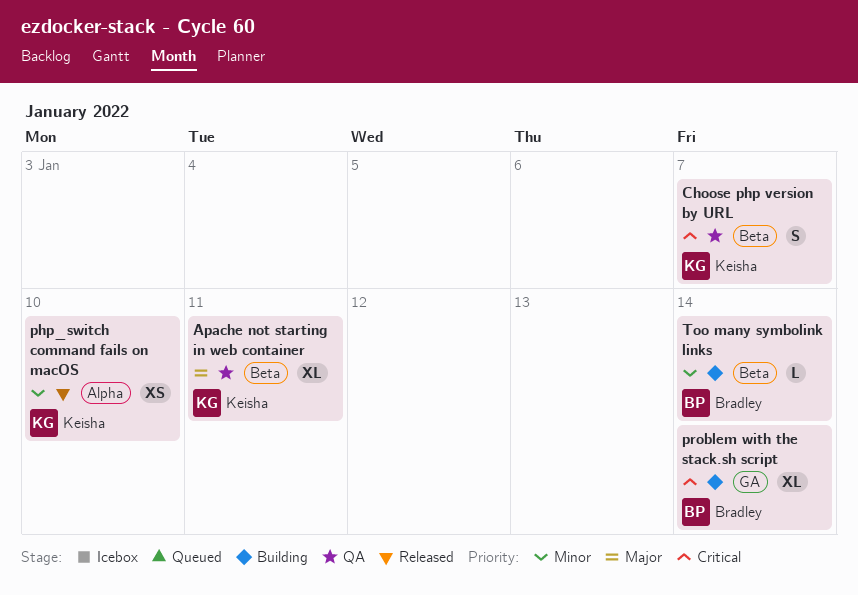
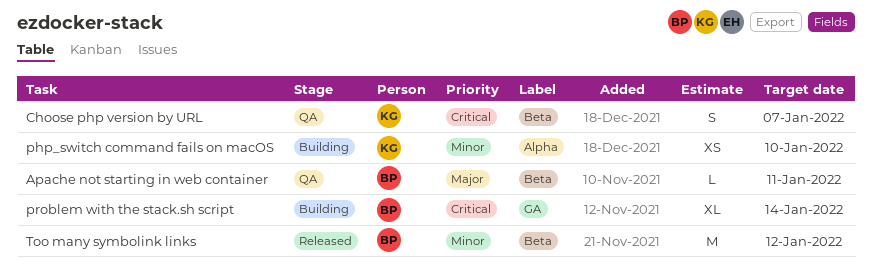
Apache not starting in web container, owner: Keisha -> Bradley
Apache not starting in web container, estimate: XL -> L
php_switch command fails on macOS, status: Released -> Building
Too many symbolink links, status: Building -> Released
Too many symbolink links, estimate: L -> M
Too many symbolink links, due: Jan 14 -> Jan 12

